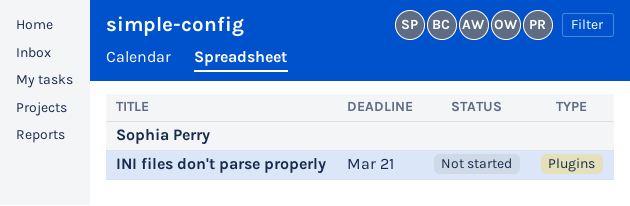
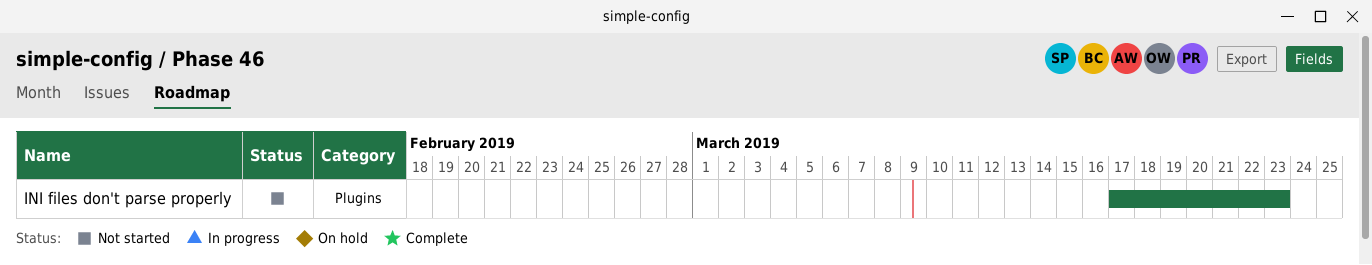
INI files don't parse properly, due: Mar 21 -> Mar 23

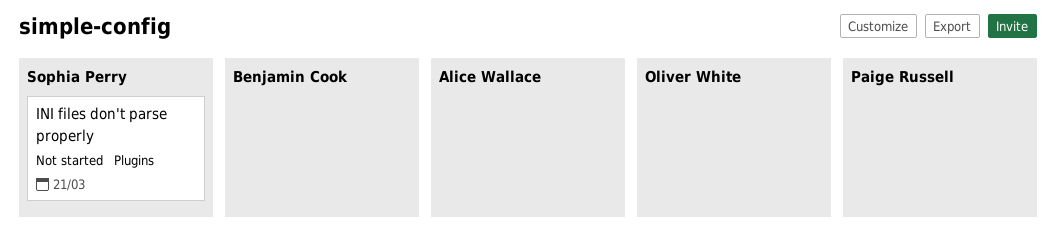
INI files don't parse properly, due: Mar 23 -> Mar 21

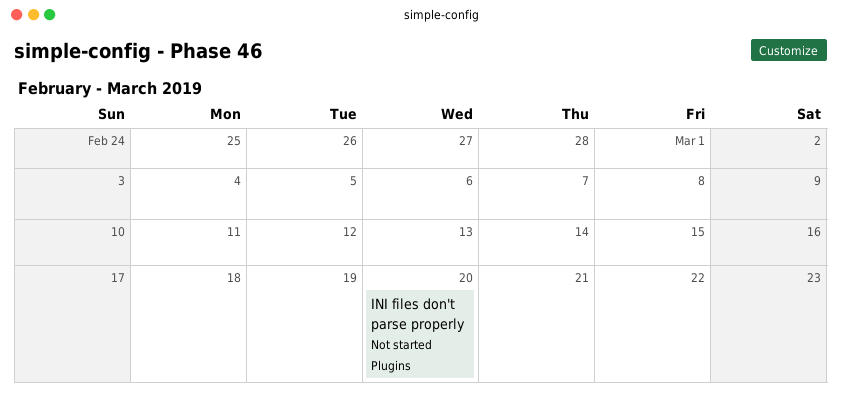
INI files don't parse properly, due: Mar 21 -> Mar 20

